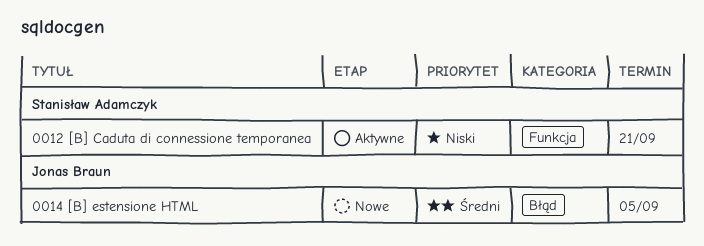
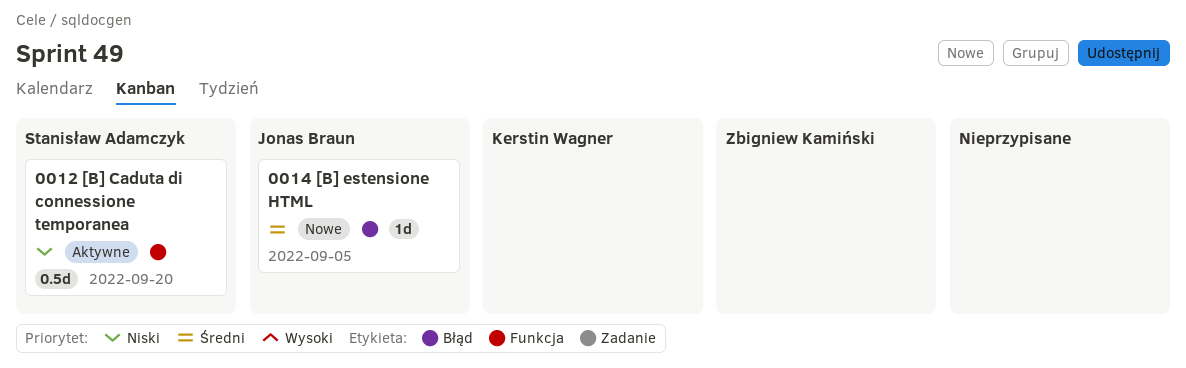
0012 [B] Caduta di connessione temporanea, due: Sep 21 -> Sep 20

